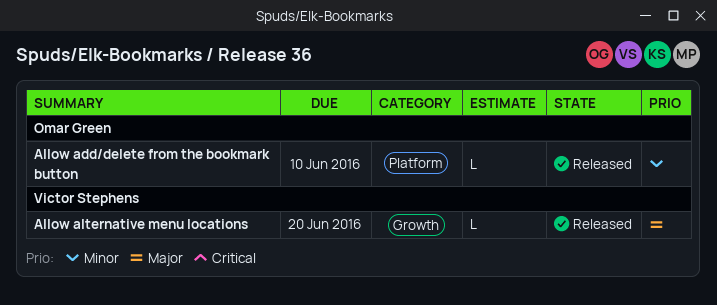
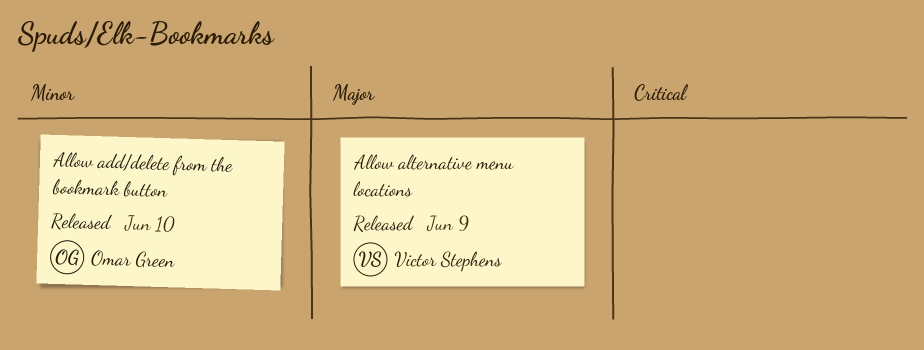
Allow alternative menu locations, due: Jun 20 -> Jun 9

